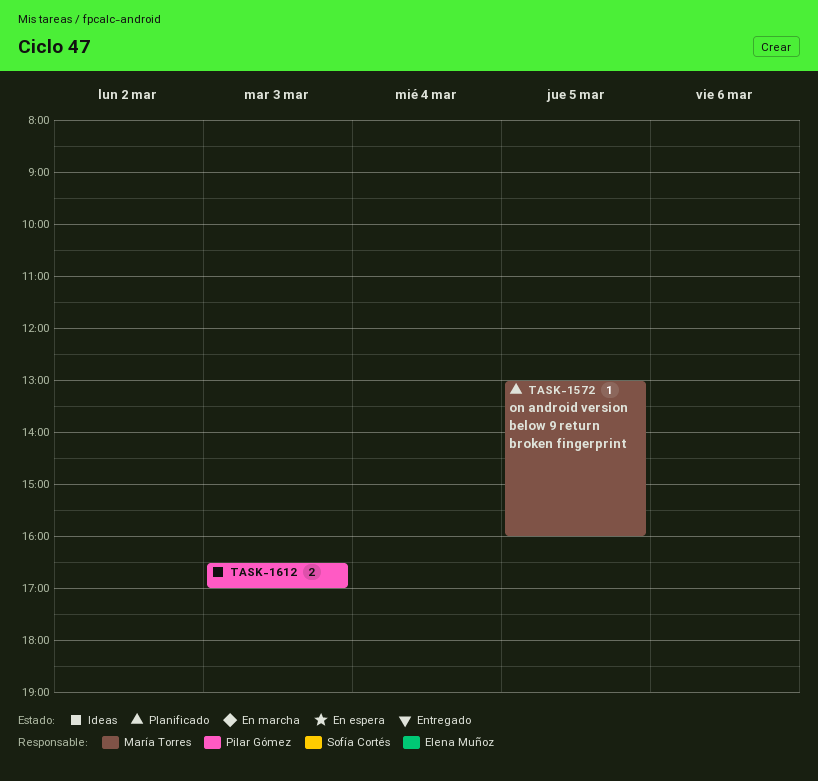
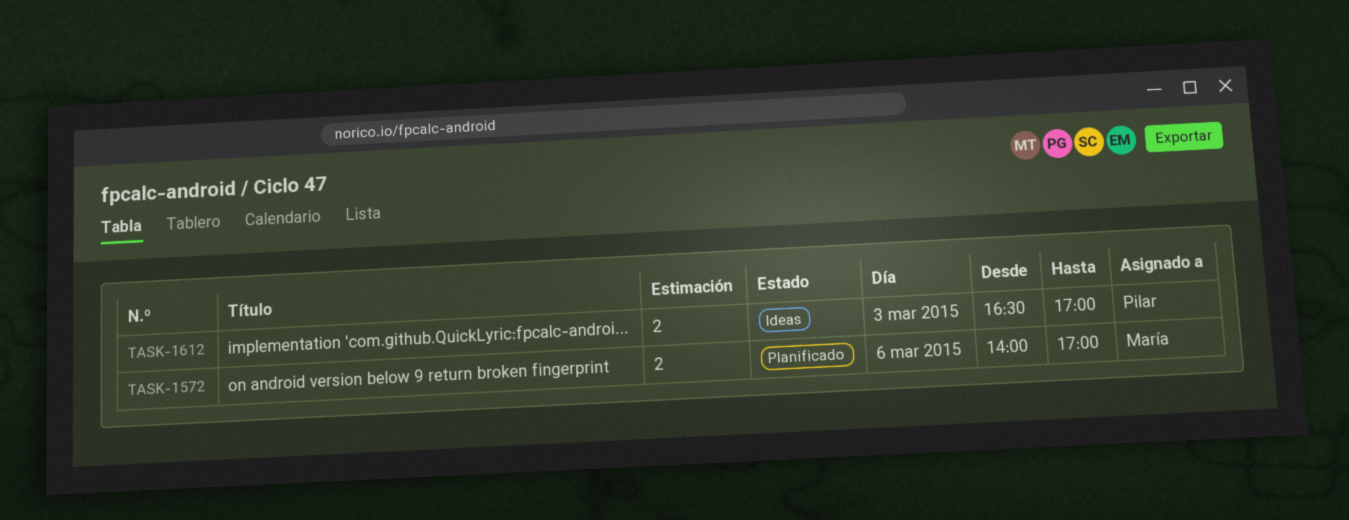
TASK-1572, estimate: 1 -> 2
TASK-1572, day: Mar 5 -> Mar 6
TASK-1572, begins: 13:00 -> 14:00
TASK-1572, ends: 16:00 -> 17:00

